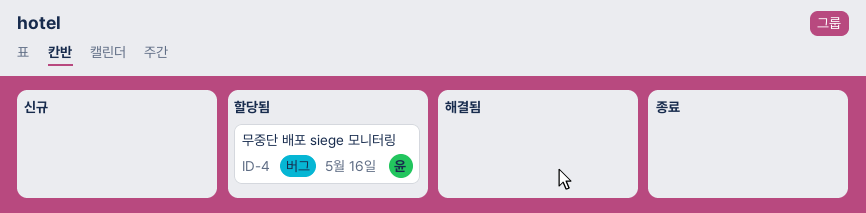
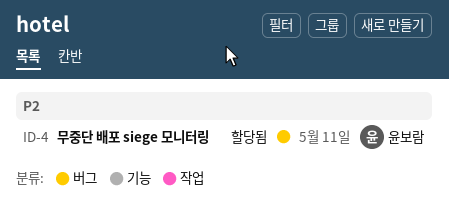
ID-4, due: May 16 -> May 11

